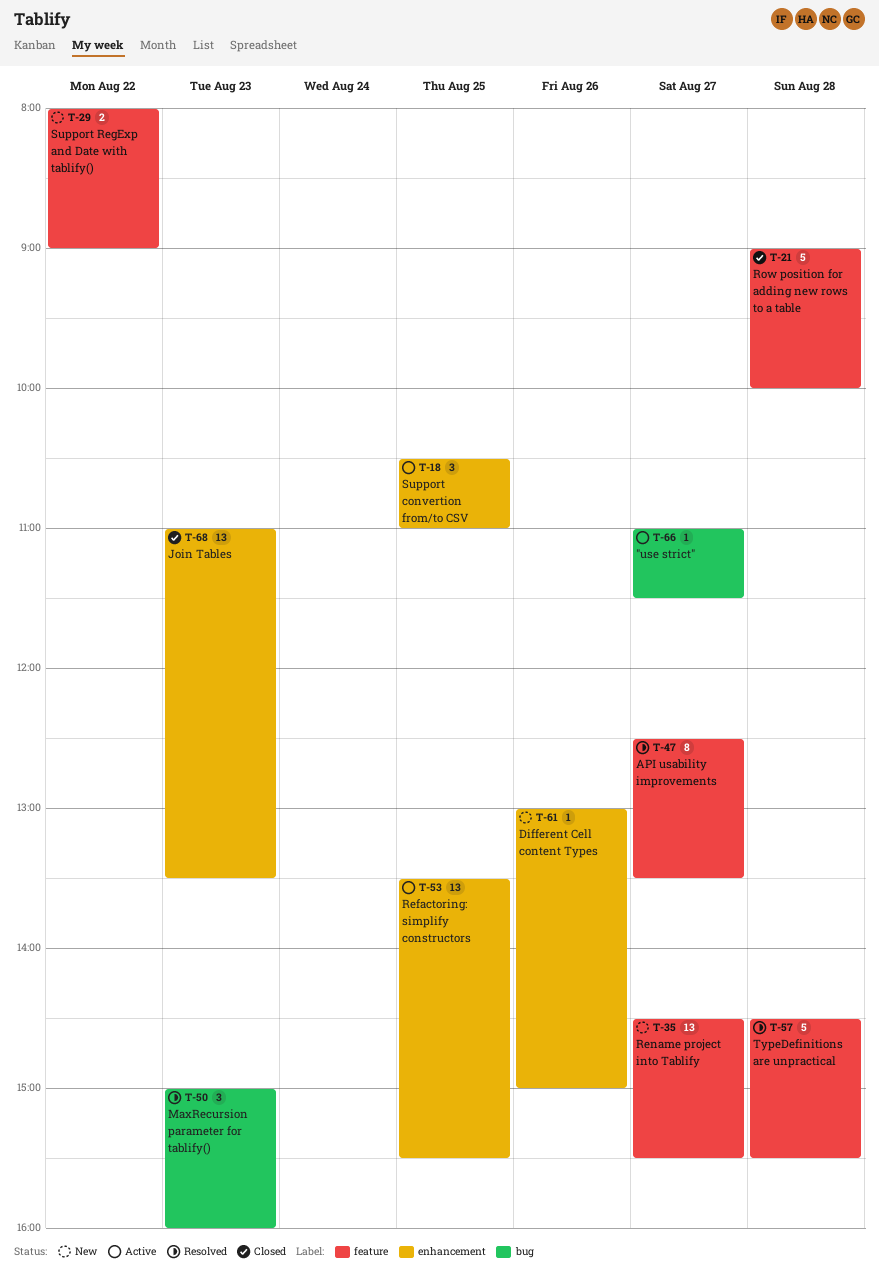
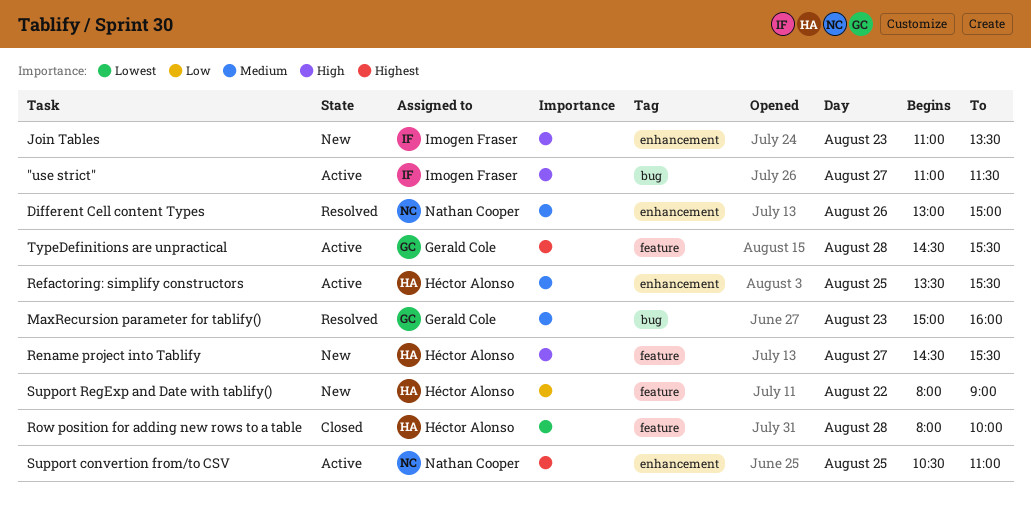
API usability improvements: present -> none
Different Cell content Types, status: New -> Resolved
Join Tables, status: Closed -> New
Row position for adding new rows to a table, begins: 09:00 -> 08:00
TypeDefinitions are unpractical, status: Resolved -> Active

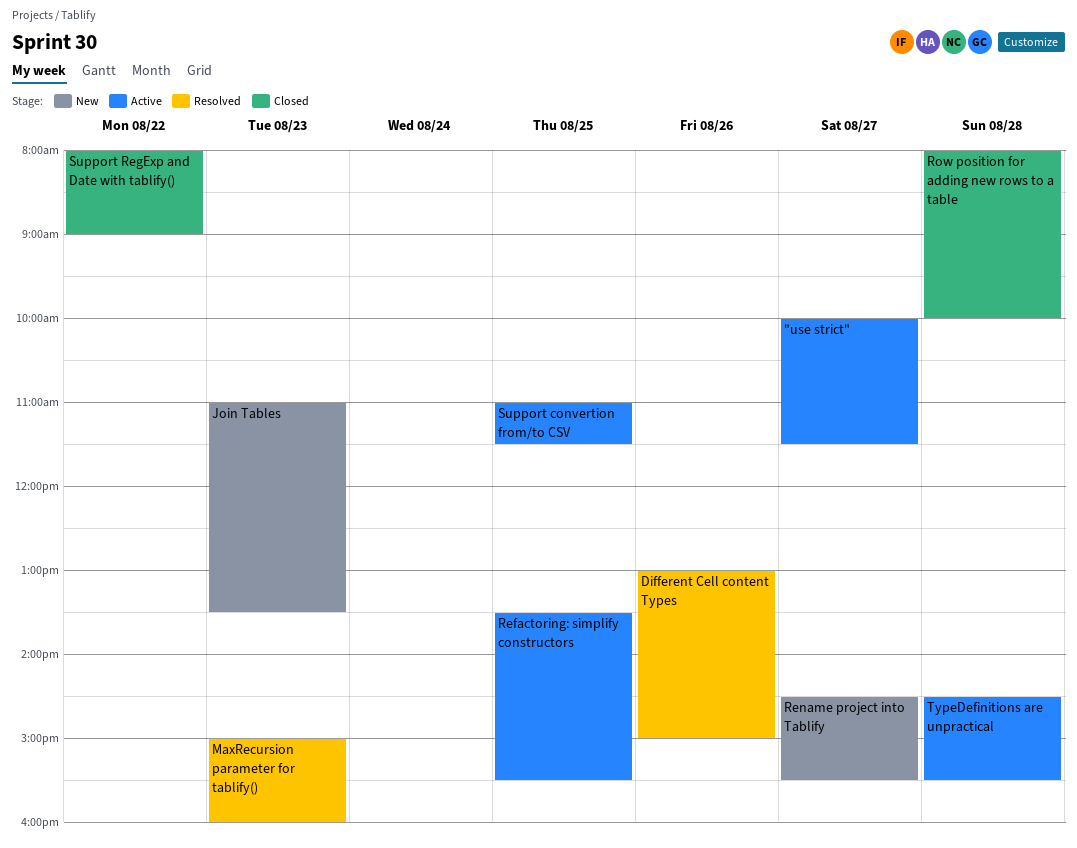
"use strict", begins: 11:00 -> 10:00
Support convertion from/to CSV, begins: 10:30 -> 11:00
Support convertion from/to CSV, ends: 11:00 -> 11:30
Support RegExp and Date with tablify(), status: New -> Closed

